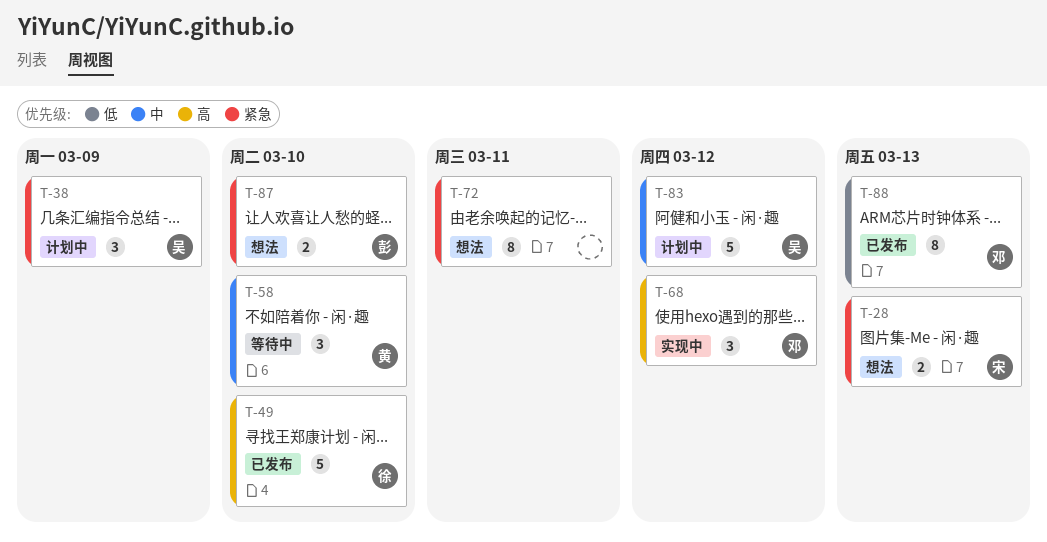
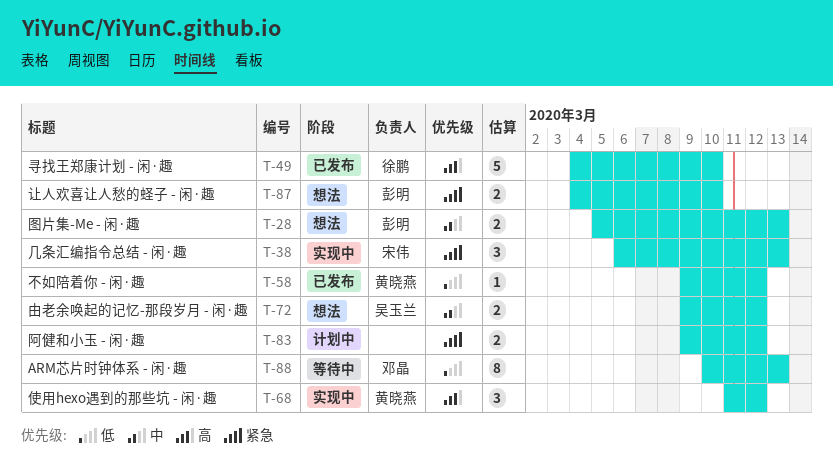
T-28, owner: 宋伟 -> 彭明
T-28, priority: 紧急 -> 中
T-38, status: 计划中 -> 实现中
T-38, owner: 吴玉兰 -> 宋伟
T-38, due: Mar 9 -> Mar 13
T-58, status: 等待中 -> 已发布
T-58, priority: 中 -> 低
T-58, estimate: 3 -> 1
T-58, due: Mar 10 -> Mar 12
T-68, owner: 邓晶 -> 黄晓燕
T-72, owner: none -> 吴玉兰
T-72, priority: 紧急 -> 中
T-72, estimate: 8 -> 2
T-72, due: Mar 11 -> Mar 12
T-83, owner: 吴玉兰 -> none
T-83, priority: 中 -> 紧急
T-83, estimate: 5 -> 2
T-88, status: 已发布 -> 等待中

